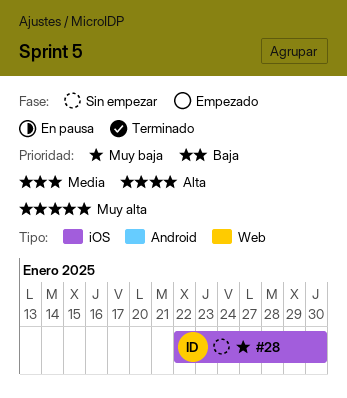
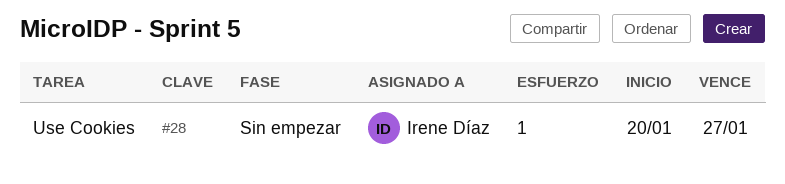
#28, start: Jan 22 -> Jan 20
#28, due: Jan 30 -> Jan 27

